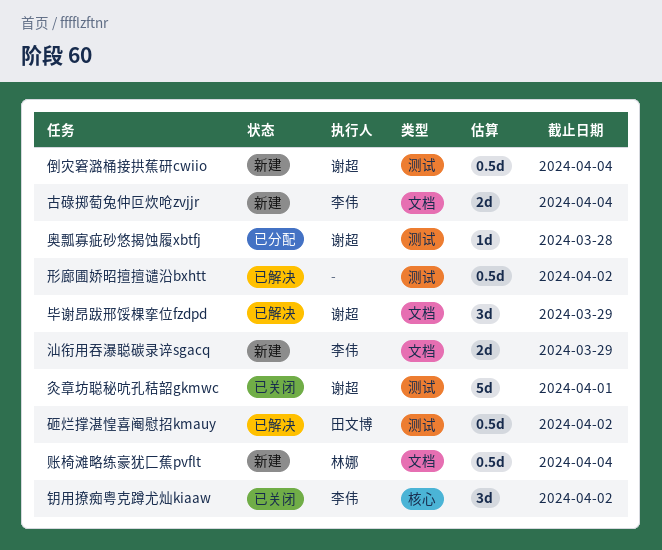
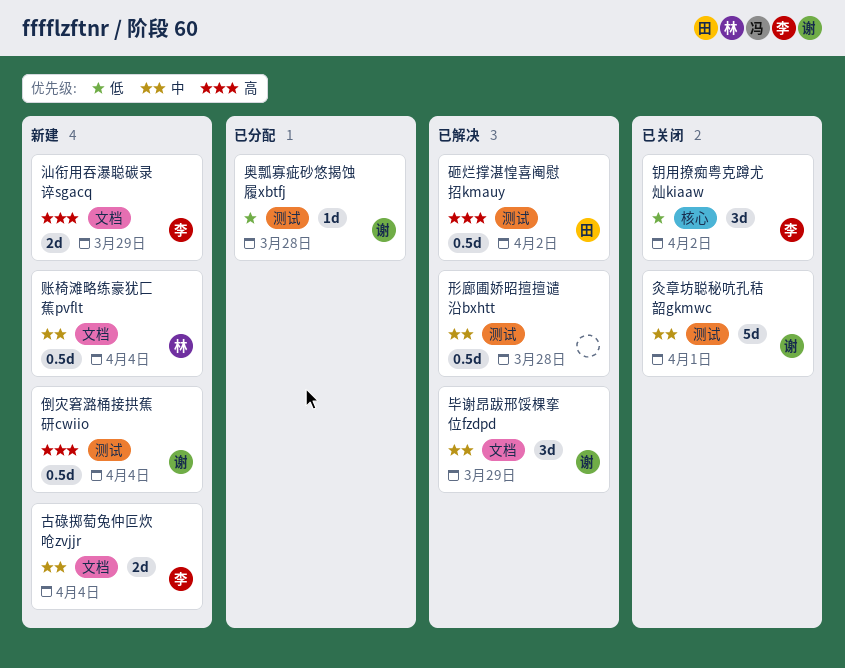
形廊圃娇昭擅擅谴沿bxhtt, due: Apr 2 -> Mar 28

